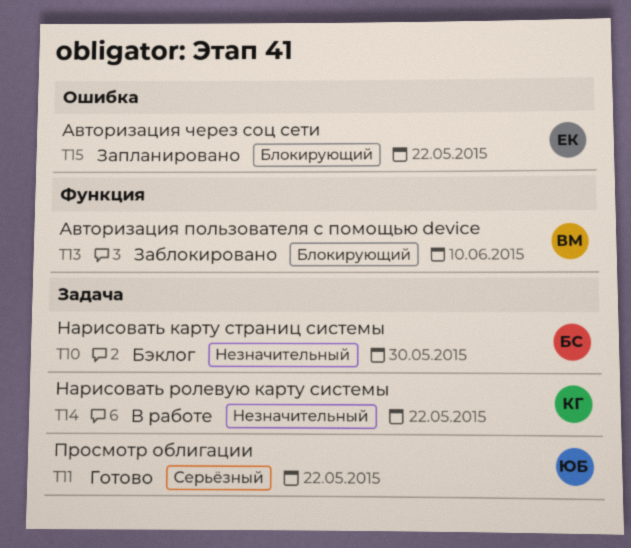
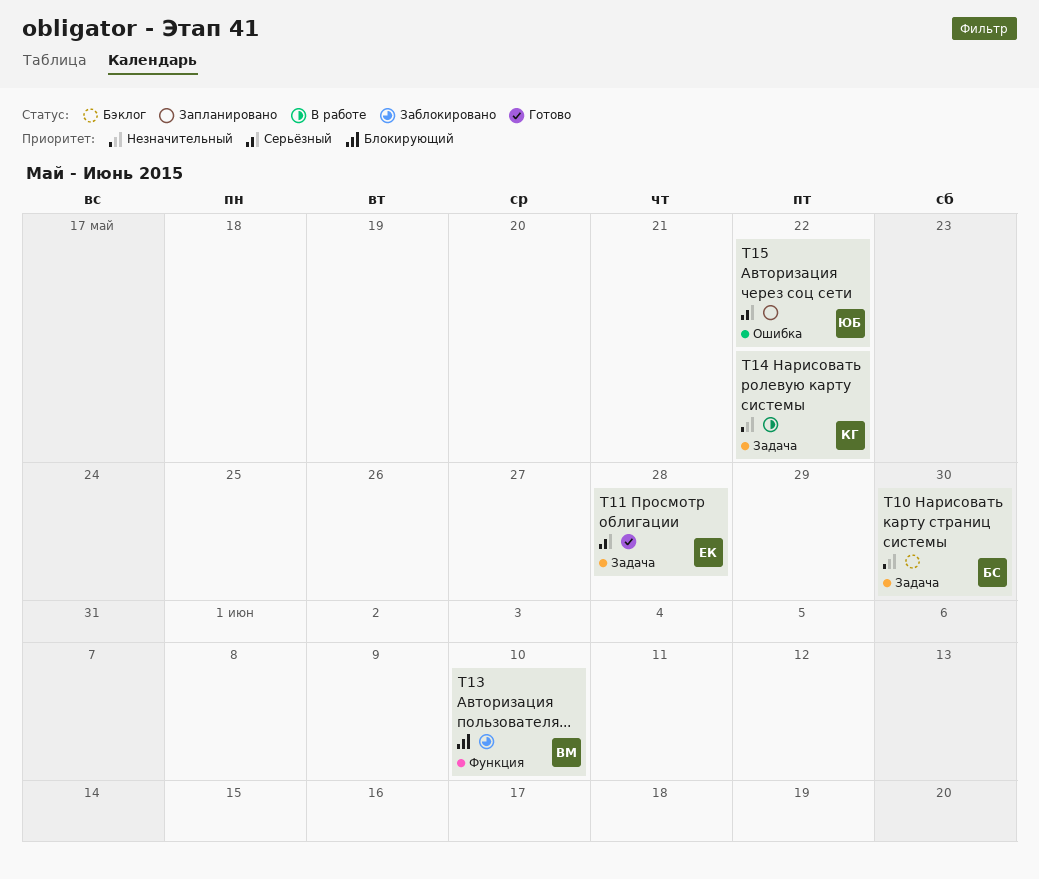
T11, owner: ЮБ -> ЕК
T11, due: May 22 -> May 28
T15, owner: ЕК -> ЮБ
T15, priority: Блокирующий -> Серьёзный

